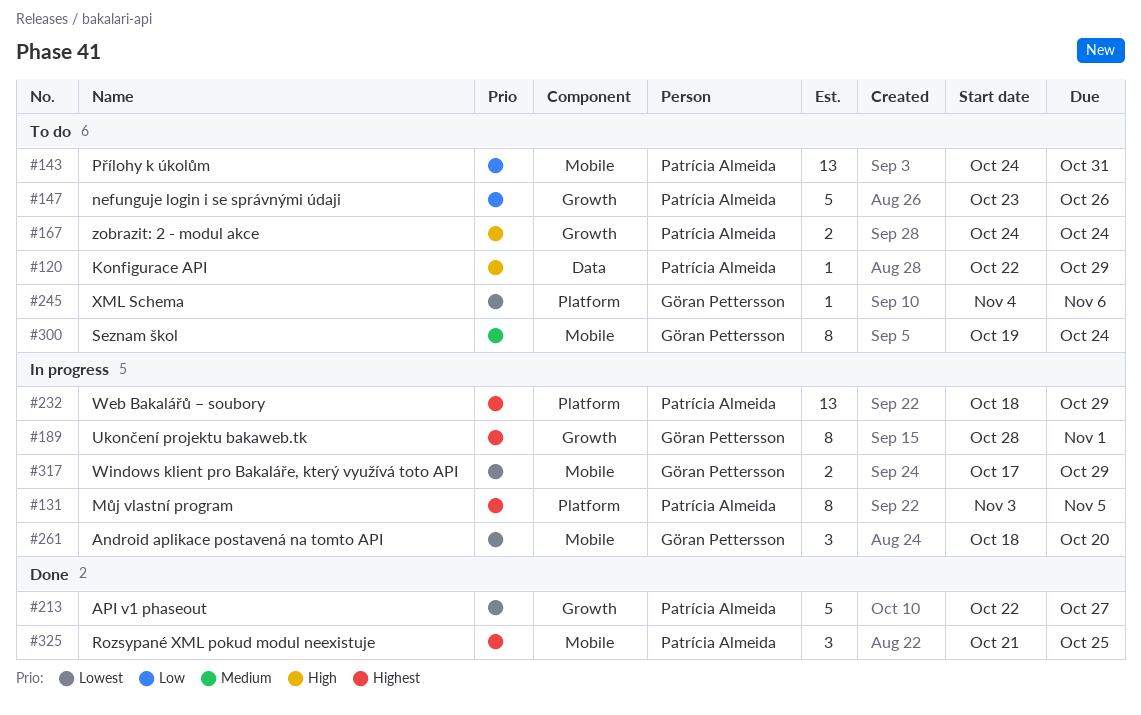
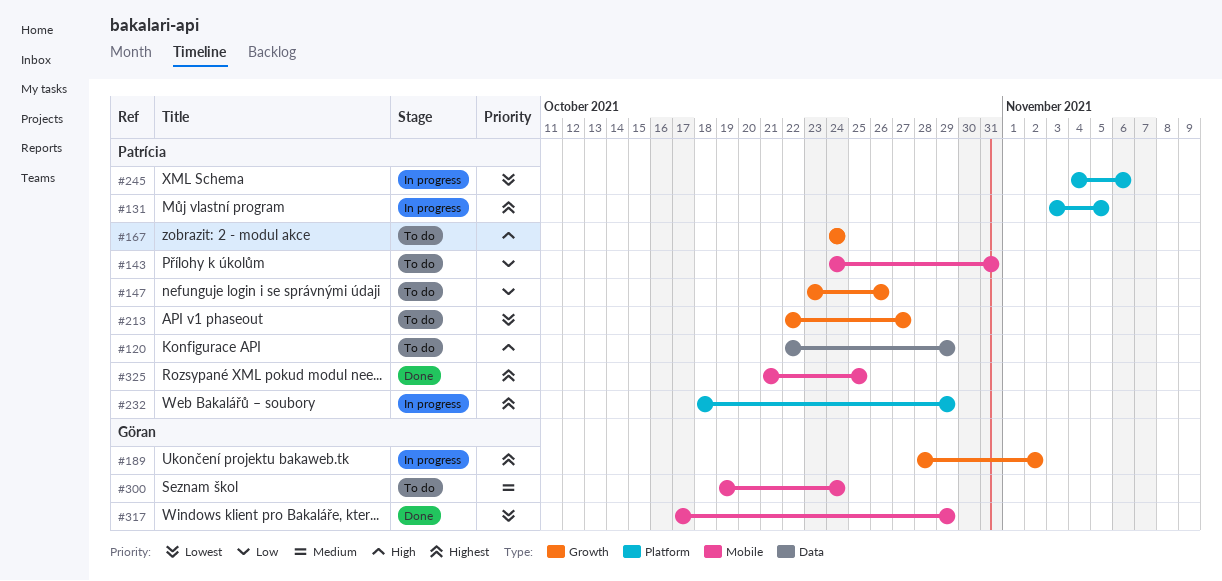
#189, due: Nov 1 -> Nov 2
#213, status: Done -> To do
#245, status: To do -> In progress
#245, owner: Göran Pettersson -> Patrícia Almeida
#261: present -> none
#317, status: In progress -> Done

